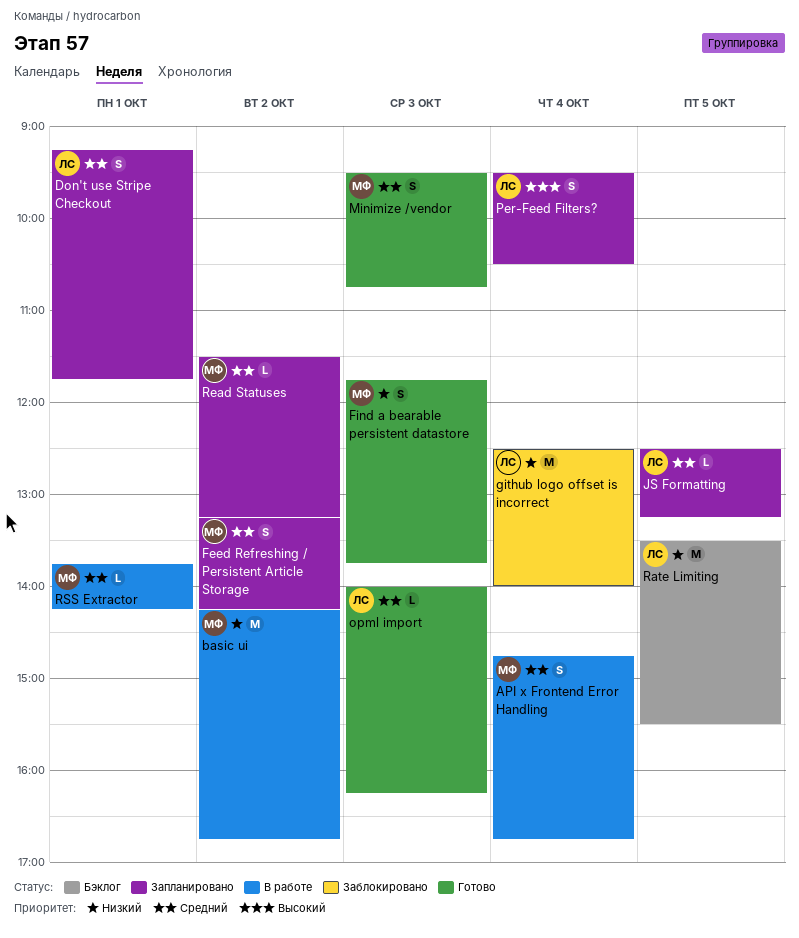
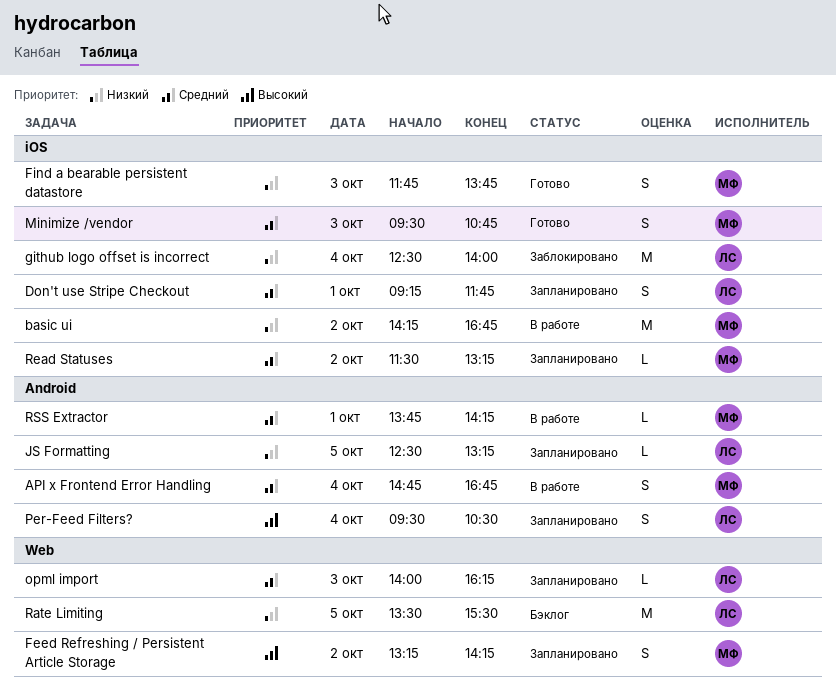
Feed Refreshing / Persistent Article Storage, priority: Средний -> Высокий
JS Formatting, priority: Средний -> Низкий
opml import, status: Готово -> Запланировано

